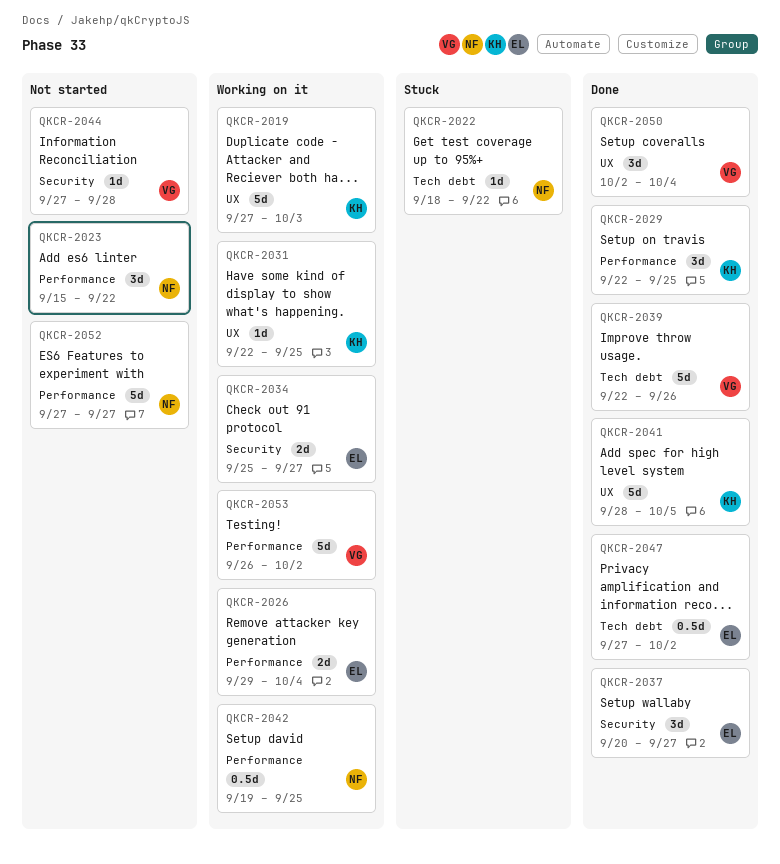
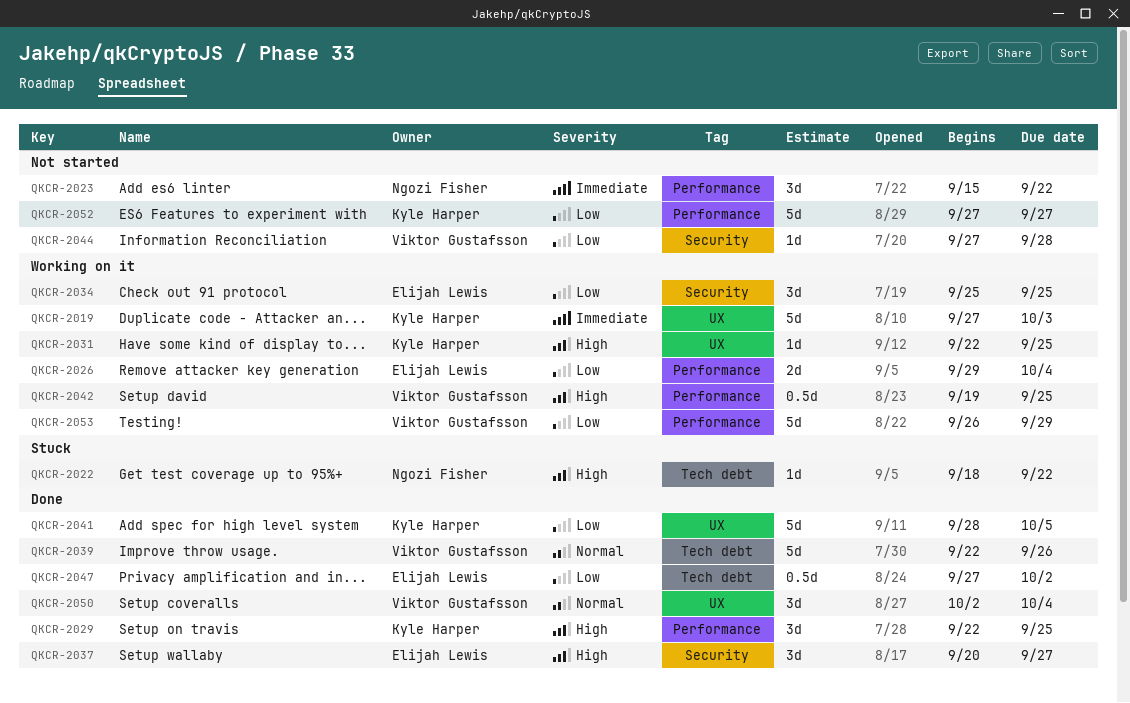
QKCR-2034, estimate: 2d -> 3d
QKCR-2034, due: Sep 27 -> Sep 25
QKCR-2042, owner: Ngozi Fisher -> Viktor Gustafsson
QKCR-2052, owner: Ngozi Fisher -> Kyle Harper
QKCR-2053, due: Oct 2 -> Sep 29

